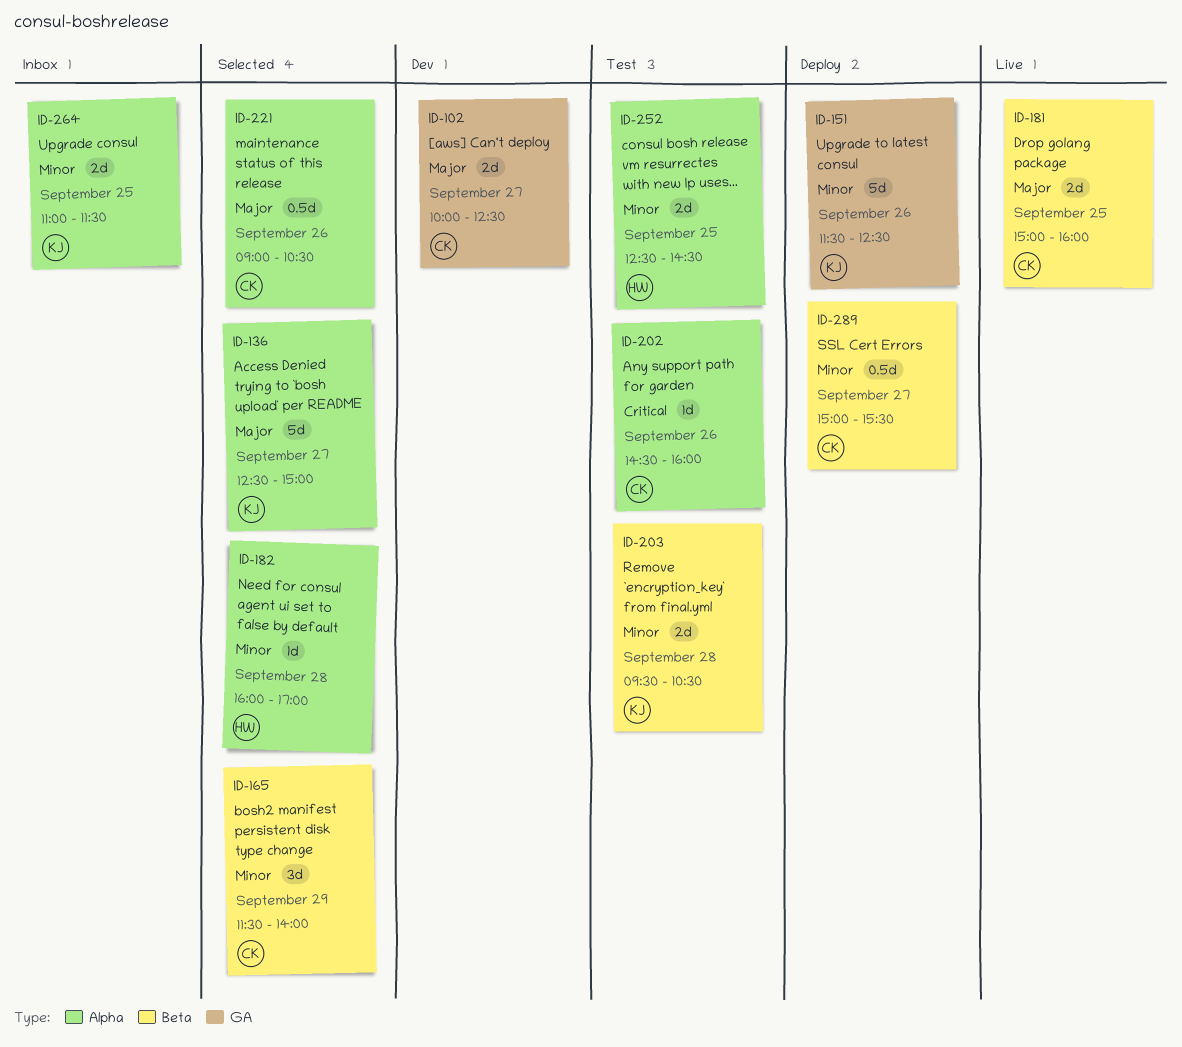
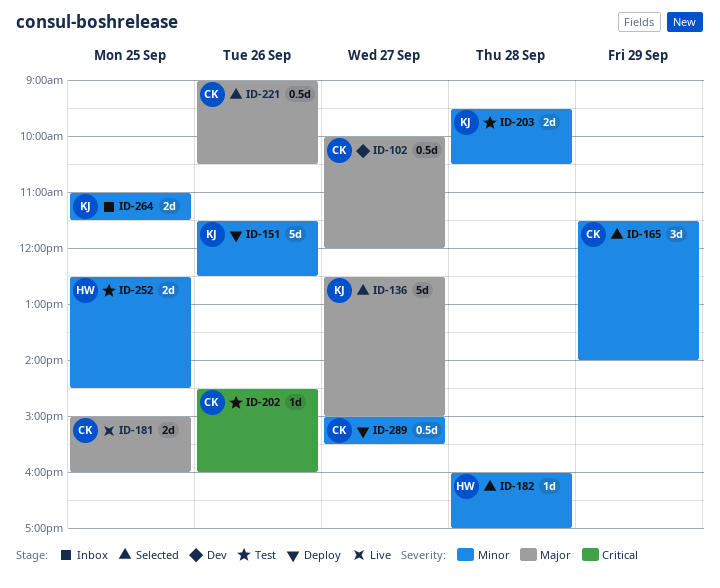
ID-102, estimate: 2d -> 0.5d
ID-102, ends: 12:30 -> 12:00

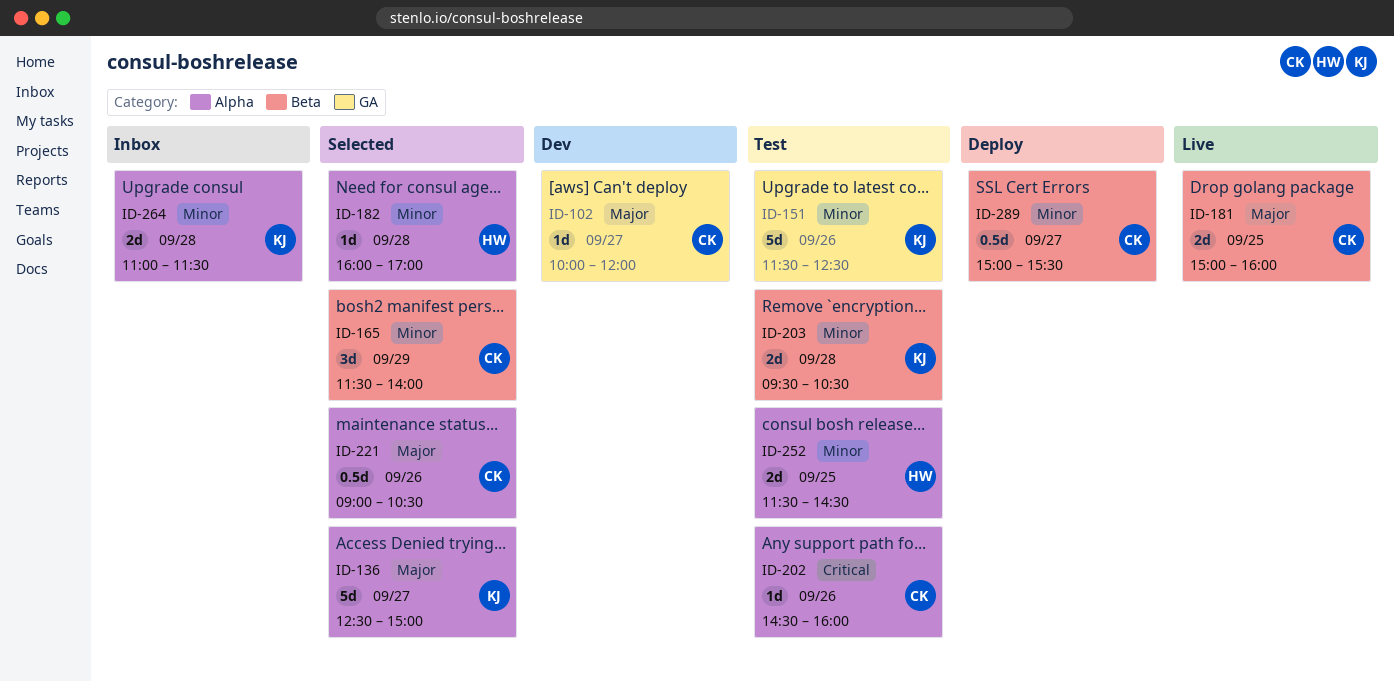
ID-102, estimate: 0.5d -> 1d
ID-151, status: Deploy -> Test
ID-252, begins: 12:30 -> 11:30
ID-264, day: Sep 25 -> Sep 28

